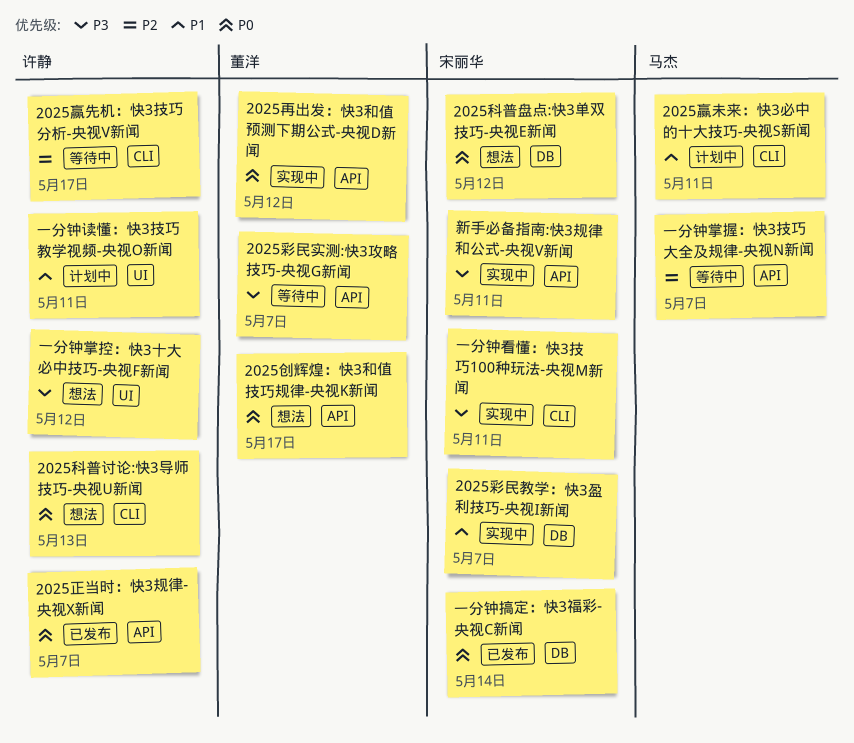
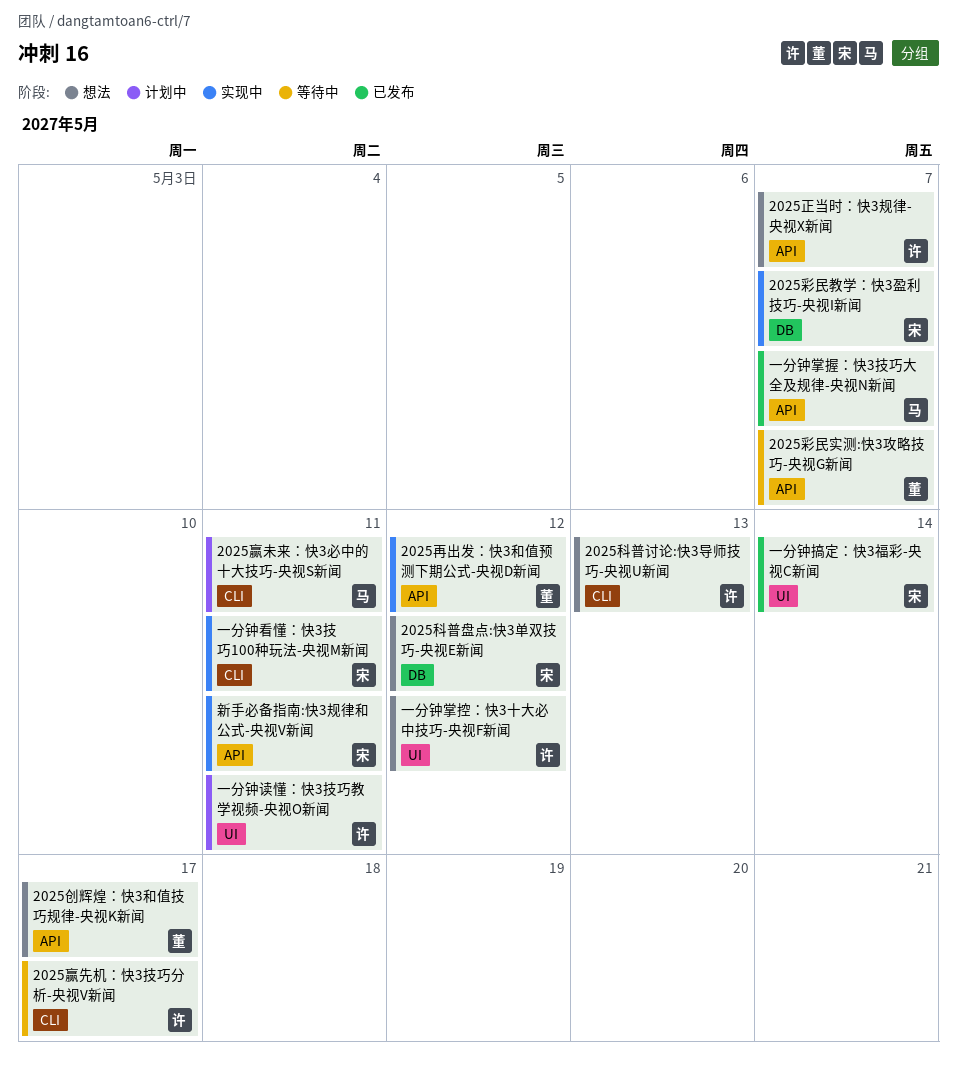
2025正当时：快3规律-央视X新闻, status: 已发布 -> 想法
一分钟掌握：快3技巧大全及规律-央视N新闻, status: 等待中 -> 已发布
一分钟搞定：快3福彩-央视C新闻, label: DB -> UI

